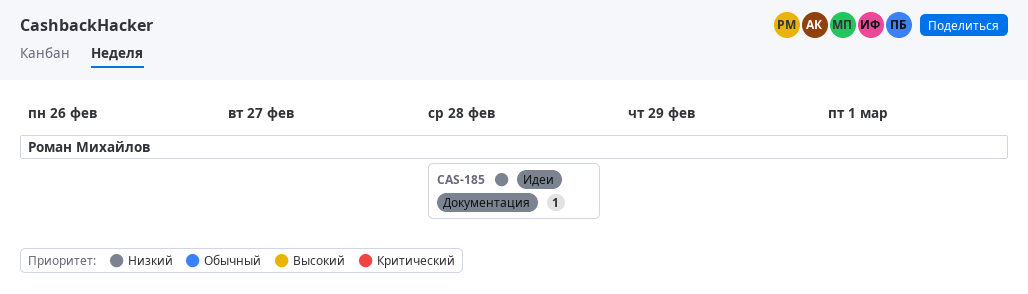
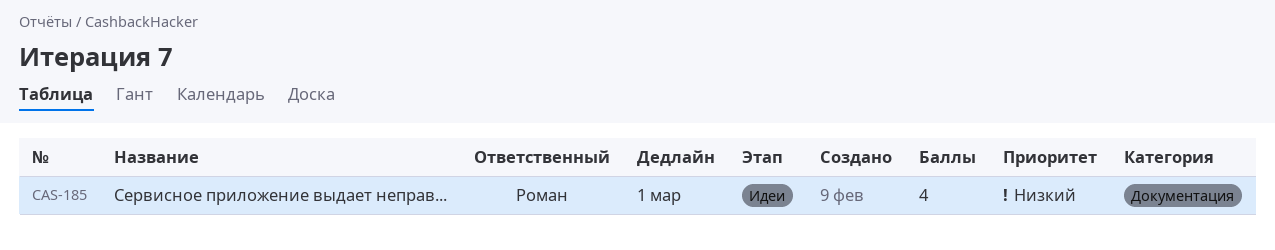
CAS-185, estimate: 1 -> 4
CAS-185, due: Feb 28 -> Mar 1

